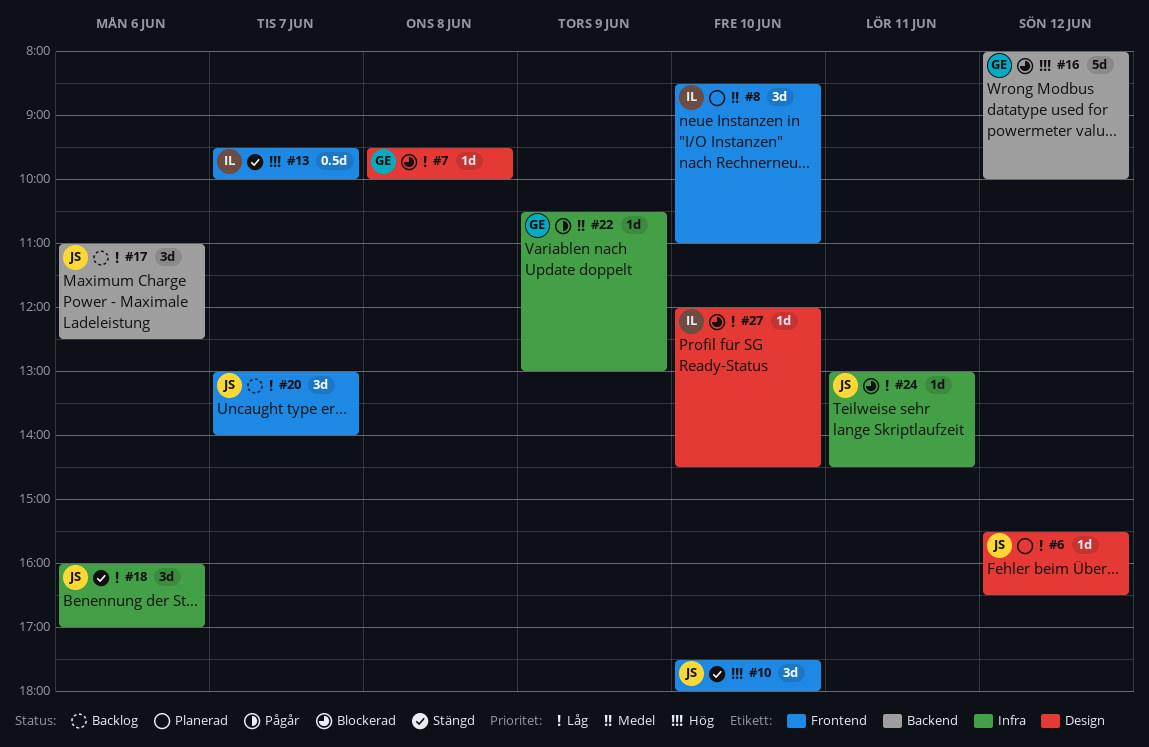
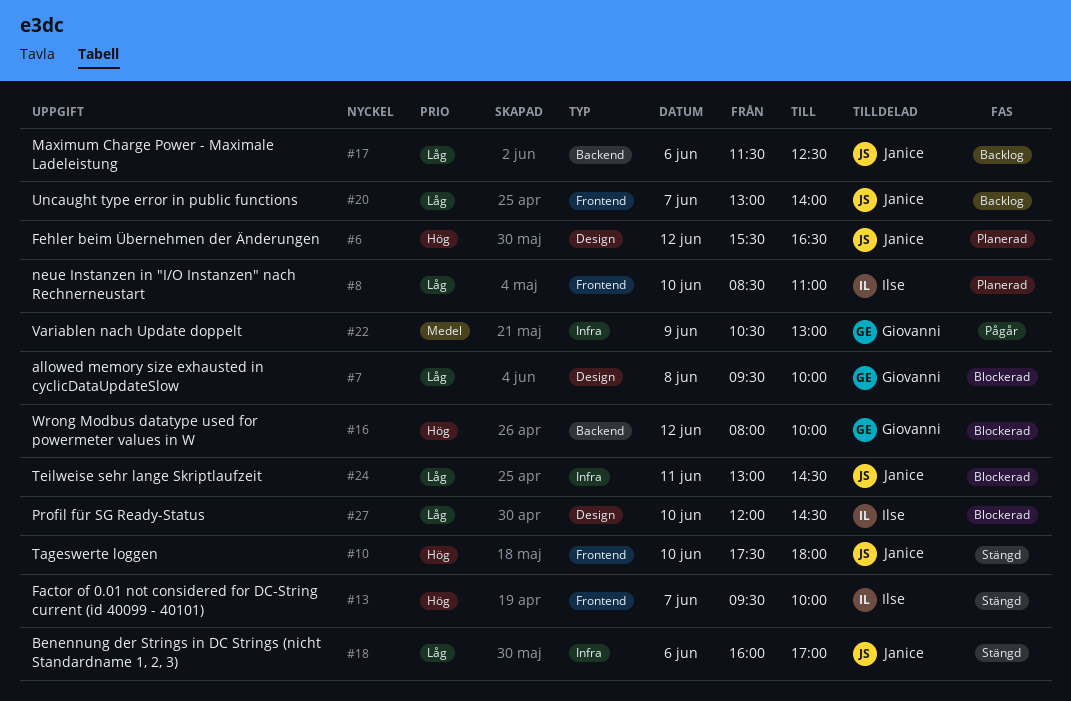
#6, priority: Låg -> Hög
#8, priority: Medel -> Låg
#17, begins: 11:00 -> 11:30

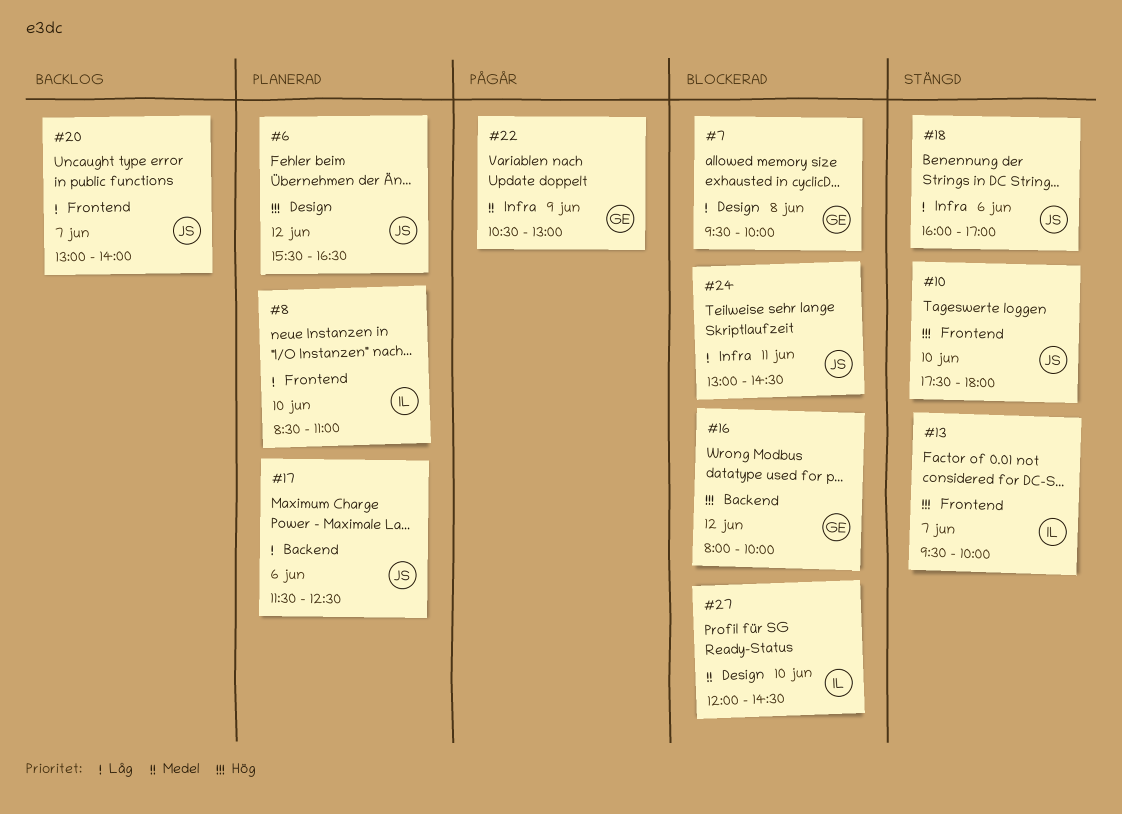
#17, status: Backlog -> Planerad
#27, priority: Låg -> Medel

